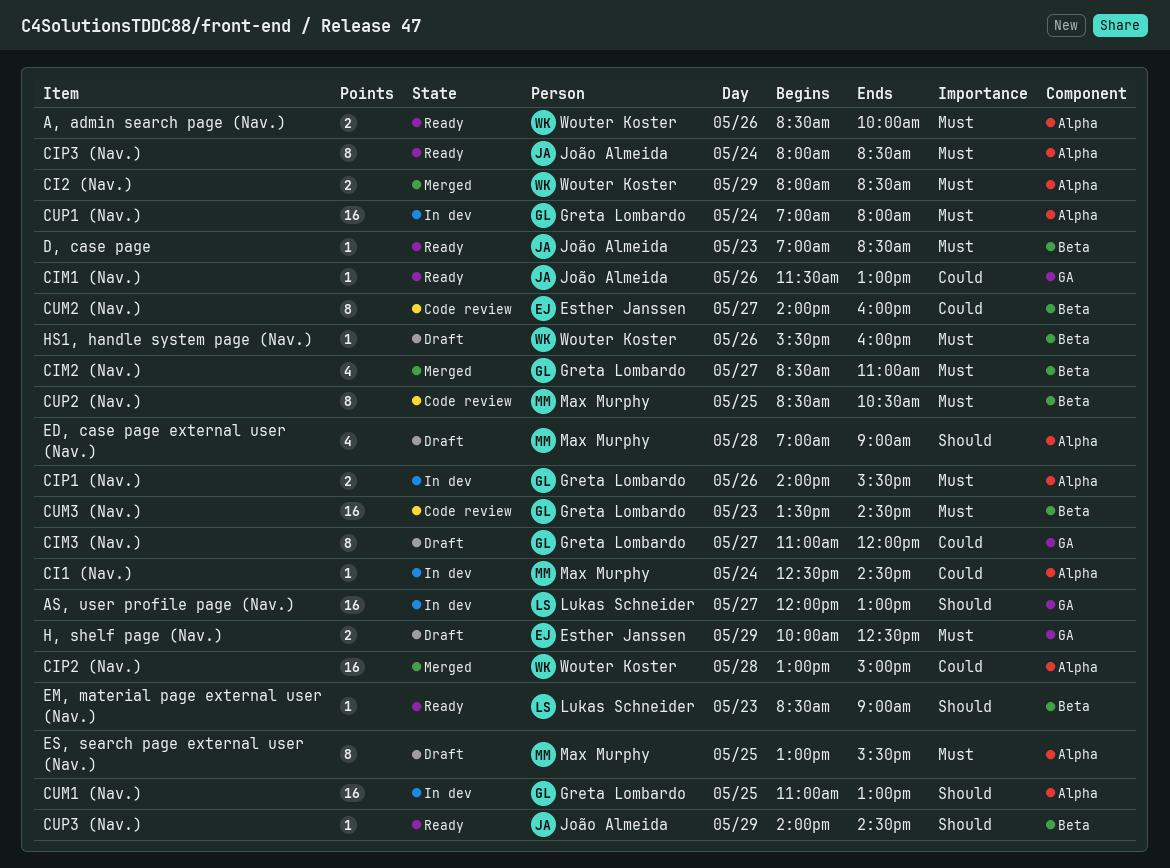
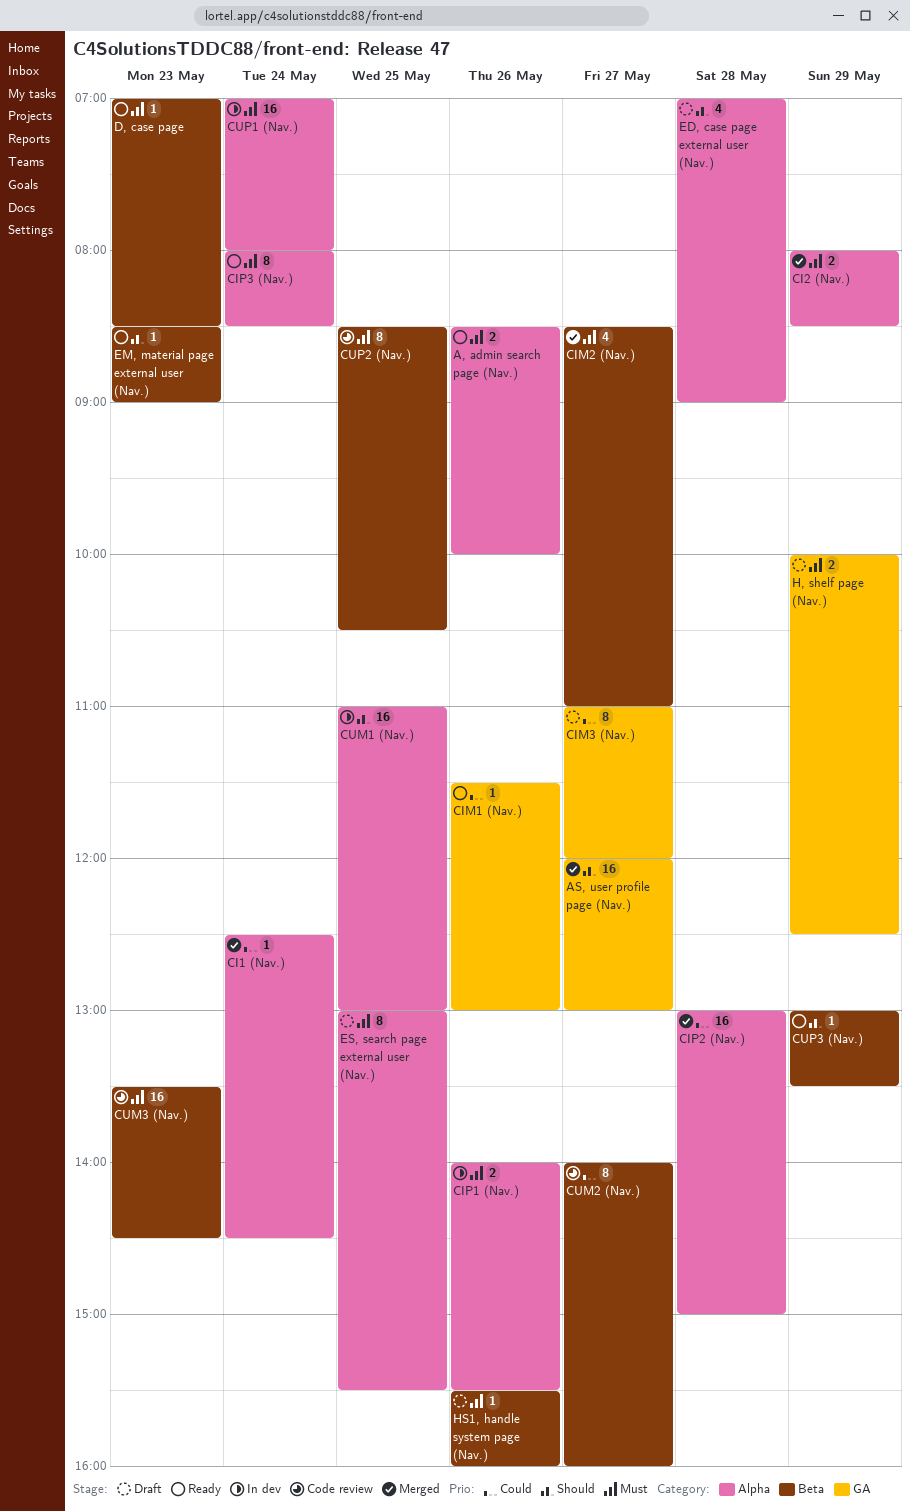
AS, user profile page (Nav.), status: In dev -> Merged
CI1 (Nav.), status: In dev -> Merged
CUP3 (Nav.), begins: 14:00 -> 13:00
CUP3 (Nav.), ends: 14:30 -> 13:30

